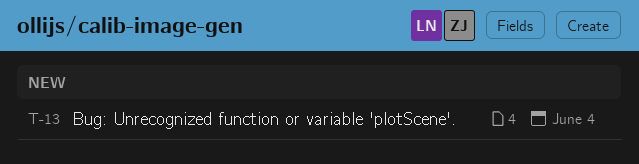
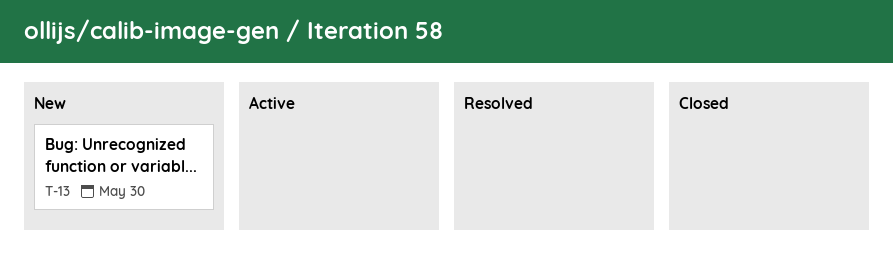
T-13, due: Jun 4 -> May 30

